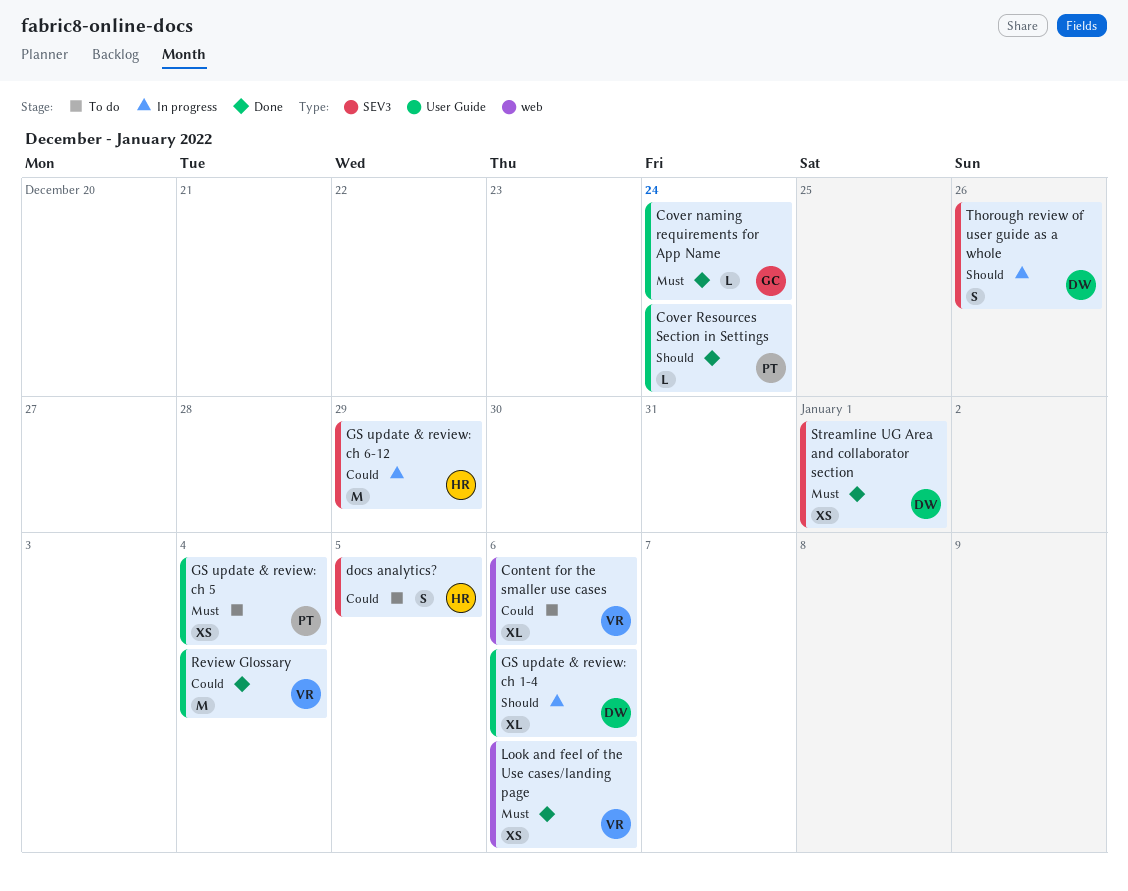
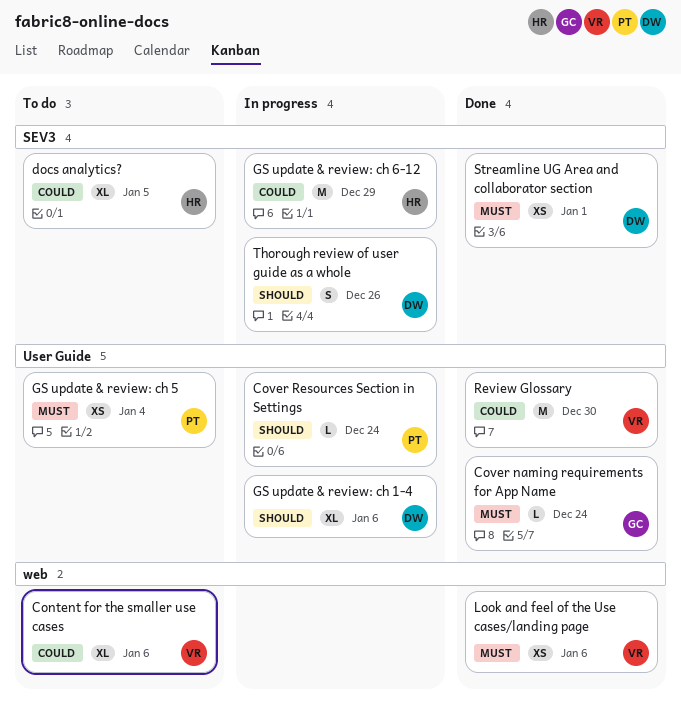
Cover Resources Section in Settings, status: Done -> In progress
docs analytics?, estimate: S -> XL
Review Glossary, due: Jan 4 -> Dec 30

